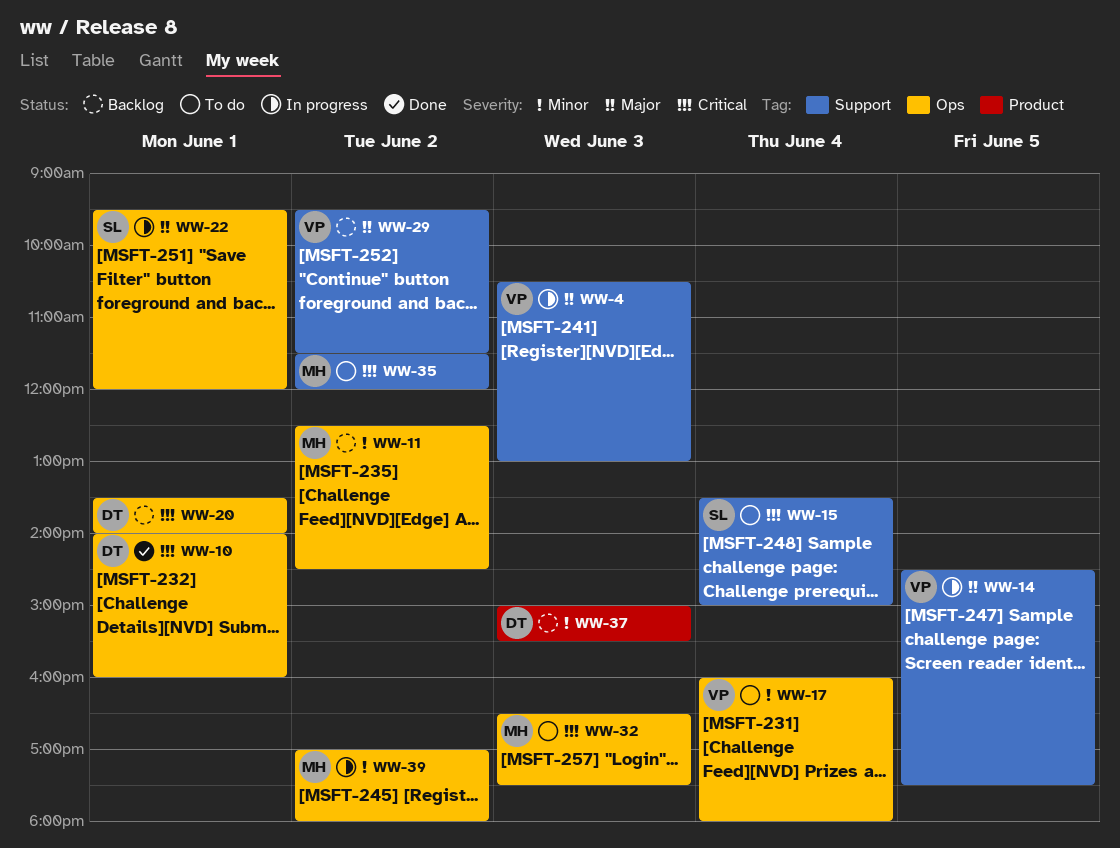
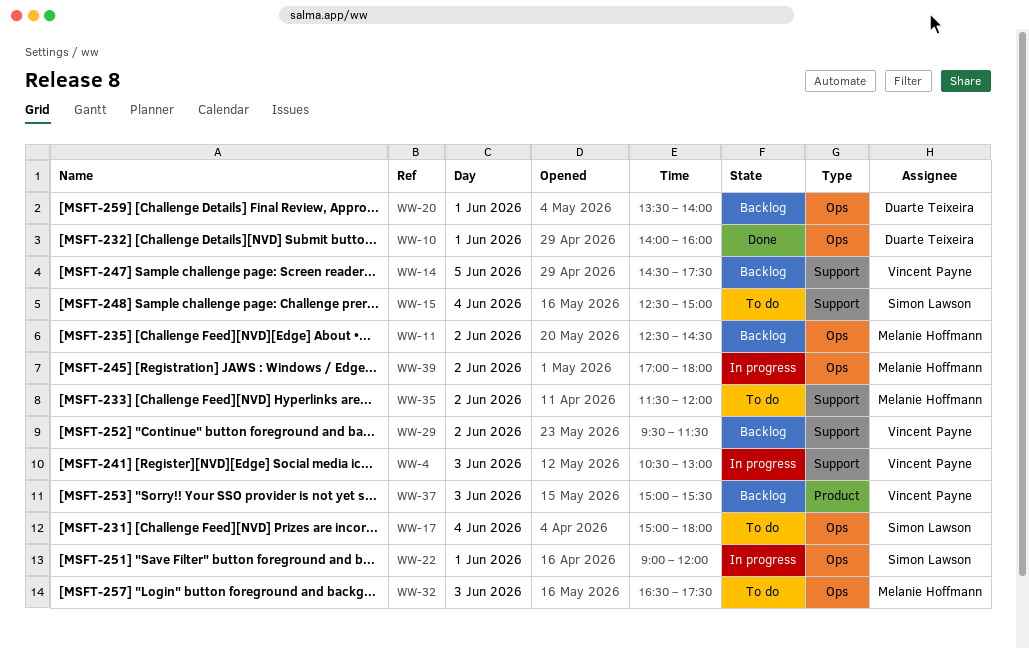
WW-14, status: In progress -> Backlog
WW-15, begins: 13:30 -> 12:30
WW-17, owner: Vincent Payne -> Simon Lawson
WW-17, begins: 16:00 -> 15:00
WW-22, begins: 09:30 -> 09:00
WW-37, owner: Duarte Teixeira -> Vincent Payne

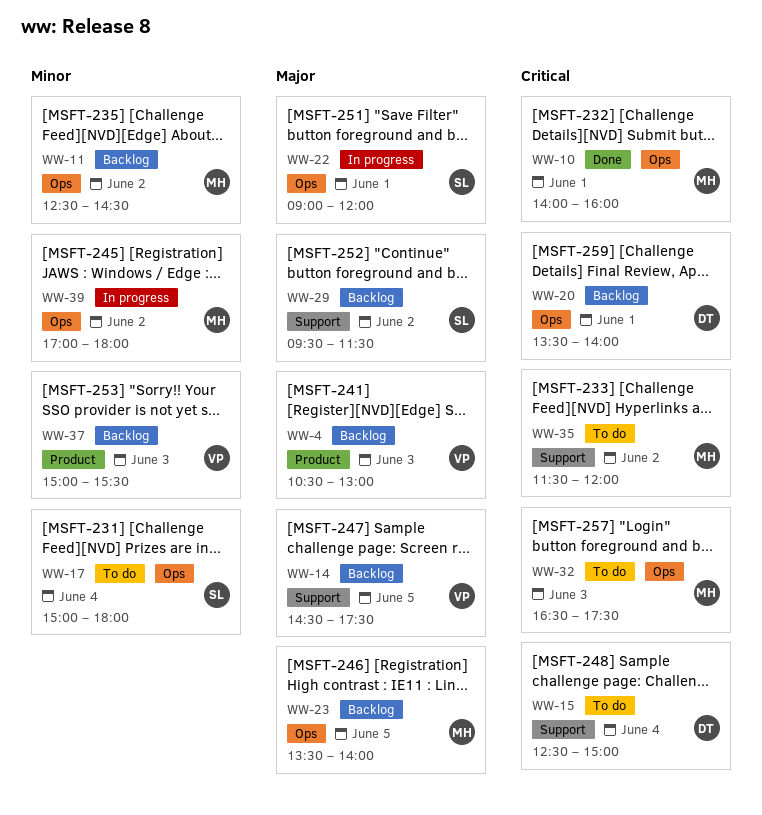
WW-4, status: In progress -> Backlog
WW-4, label: Support -> Product
WW-10, owner: Duarte Teixeira -> Melanie Hoffmann
WW-15, owner: Simon Lawson -> Duarte Teixeira
WW-23: none -> present
WW-29, owner: Vincent Payne -> Simon Lawson

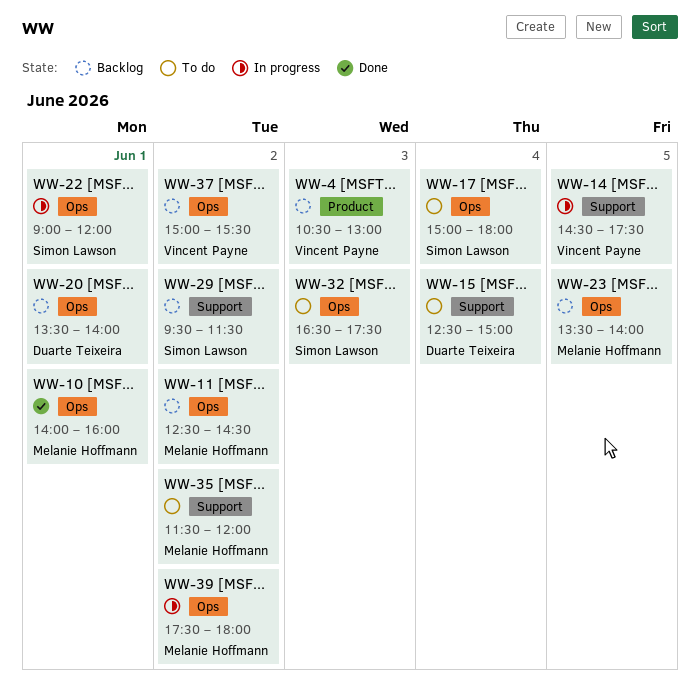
WW-14, status: Backlog -> In progress
WW-32, owner: Melanie Hoffmann -> Simon Lawson
WW-37, label: Product -> Ops
WW-37, day: Jun 3 -> Jun 2
WW-39, begins: 17:00 -> 17:30

